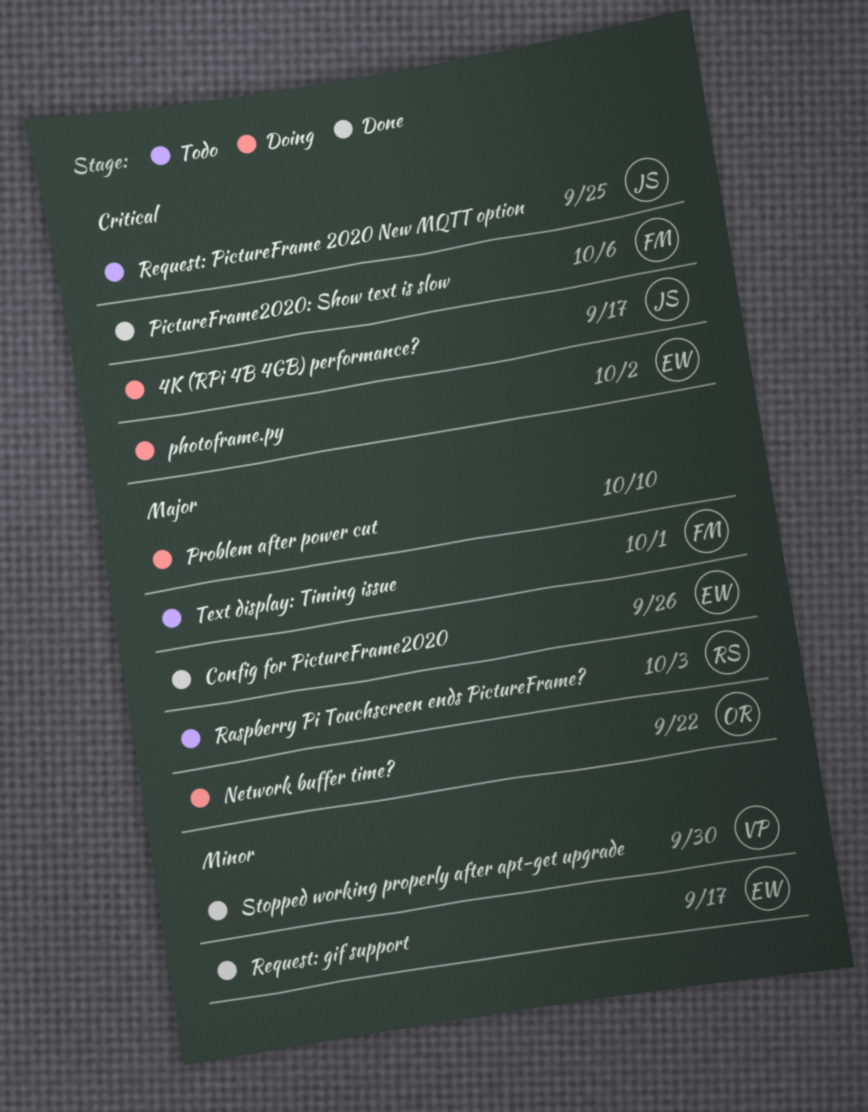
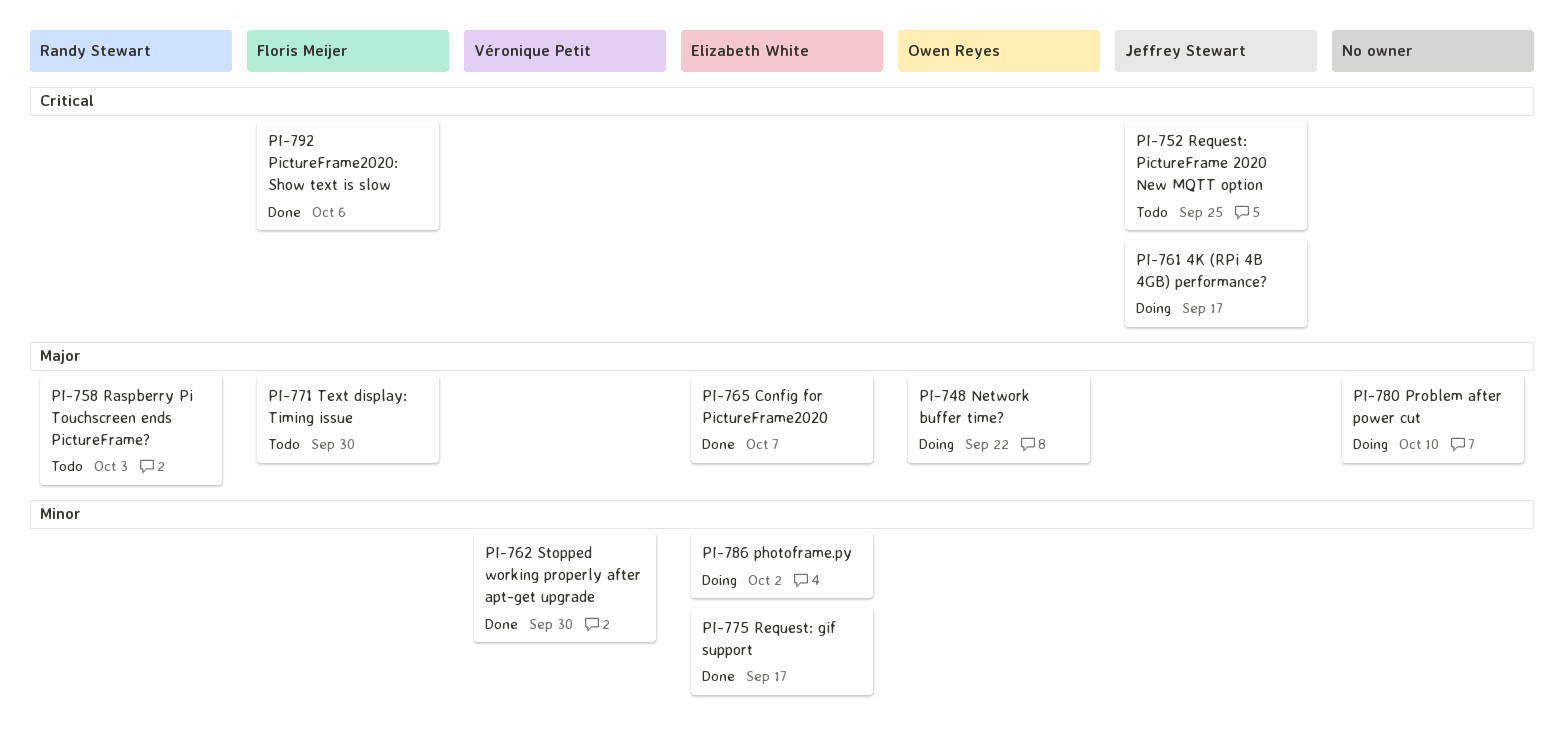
Config for PictureFrame2020, due: Sep 26 -> Oct 7
photoframe.py, priority: Critical -> Minor
Text display: Timing issue, due: Oct 1 -> Sep 30

